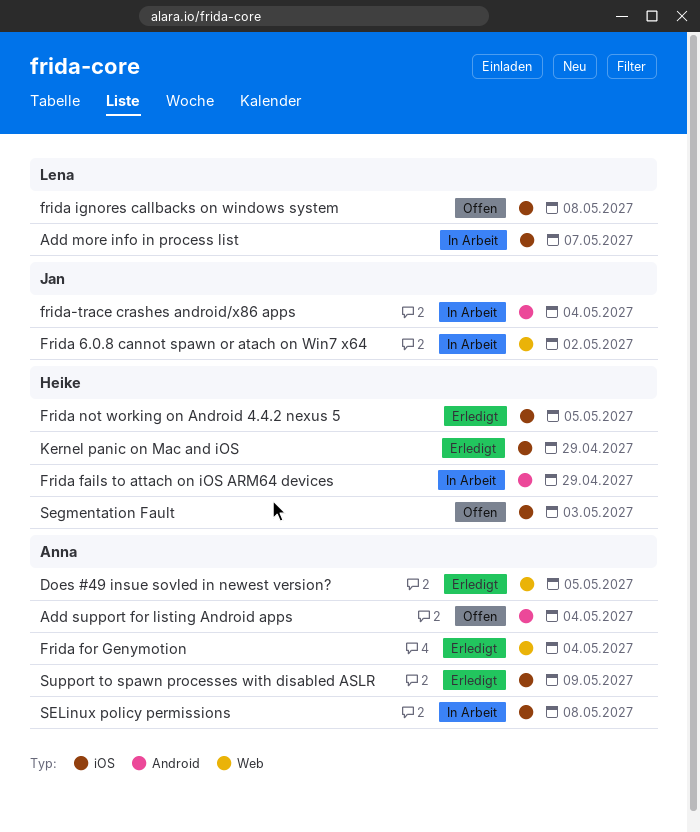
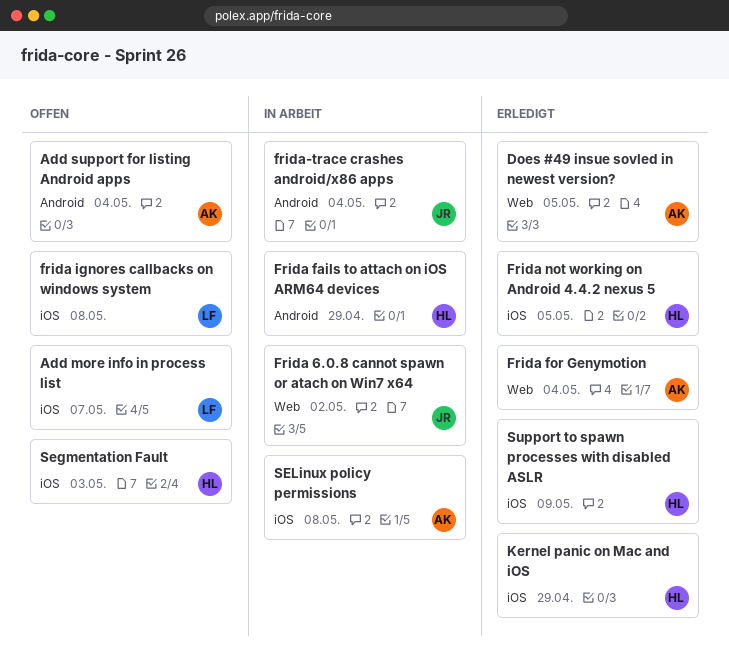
Add more info in process list, status: In Arbeit -> Offen
Support to spawn processes with disabled ASLR, owner: Anna -> Heike

